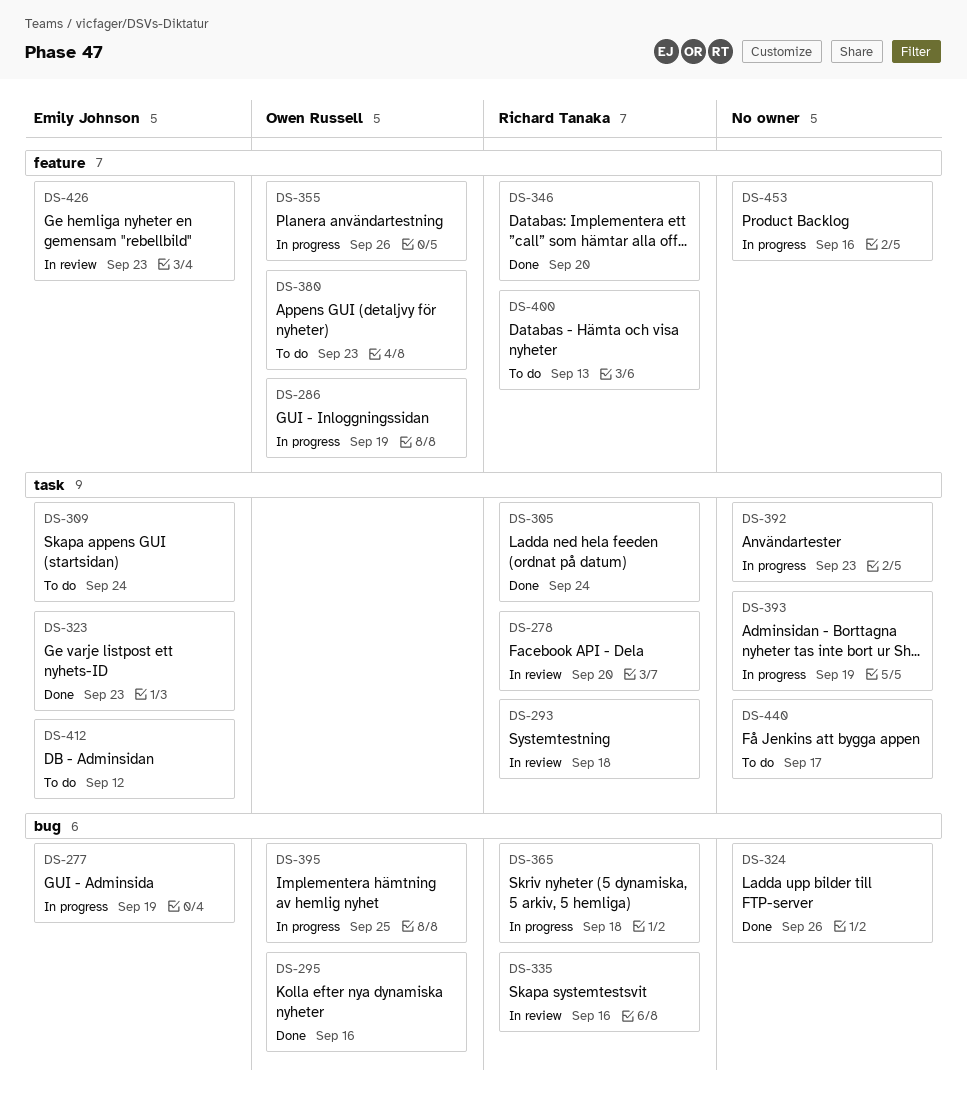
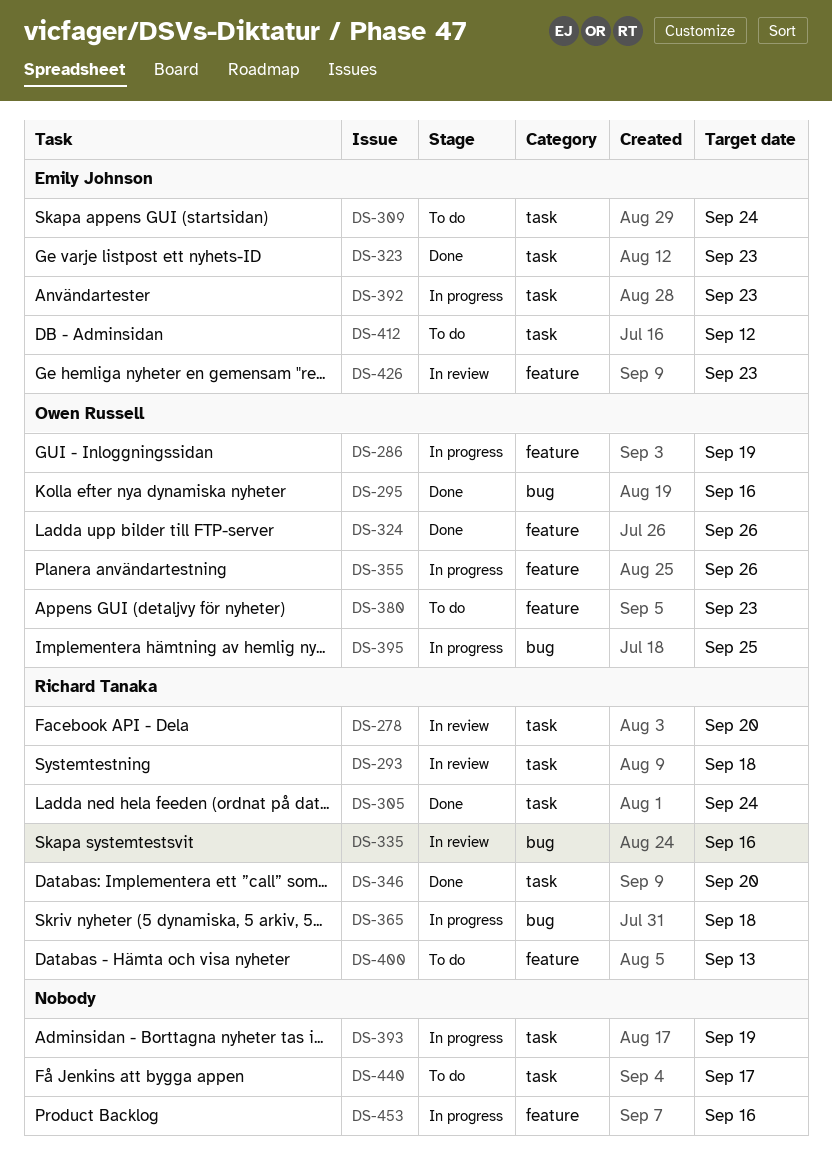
DS-277: present -> none
DS-324, owner: none -> Owen Russell
DS-324, label: bug -> feature
DS-346, label: feature -> task
DS-392, owner: none -> Emily Johnson

